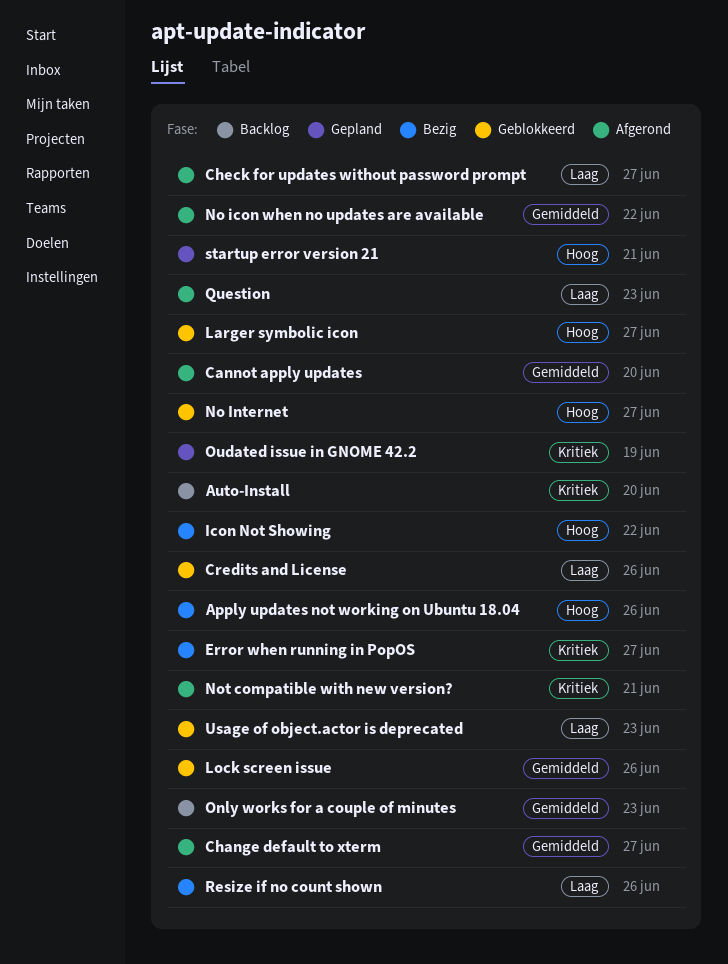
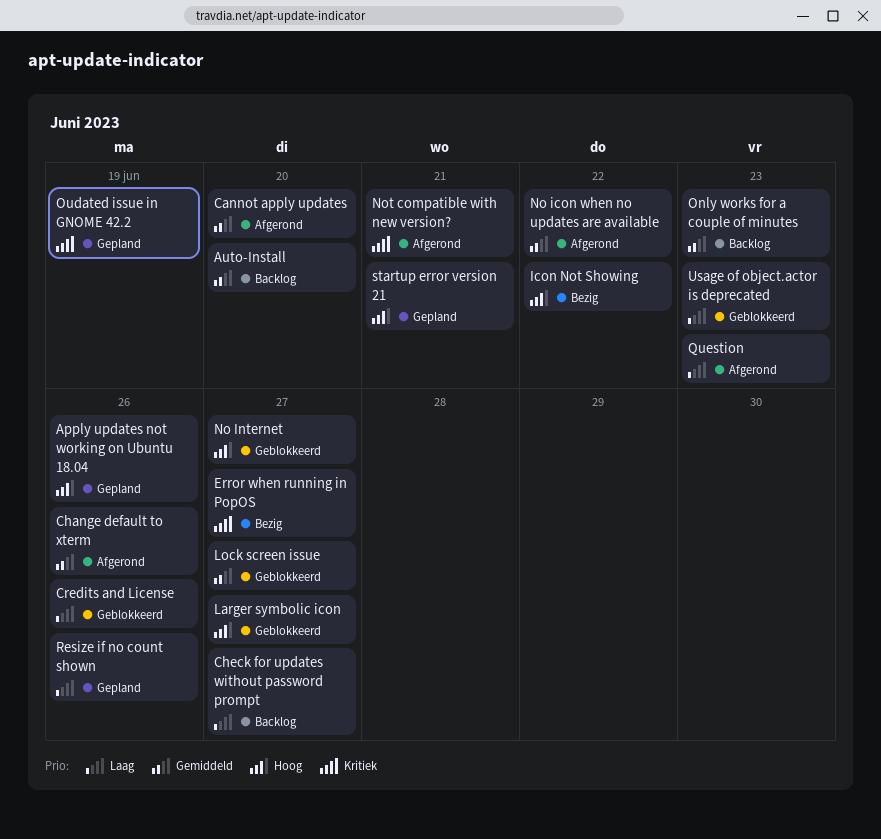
Apply updates not working on Ubuntu 18.04, status: Bezig -> Gepland
Auto-Install, priority: Kritiek -> Gemiddeld
Change default to xterm, due: Jun 27 -> Jun 26
Check for updates without password prompt, status: Afgerond -> Backlog
Lock screen issue, due: Jun 26 -> Jun 27
Resize if no count shown, status: Bezig -> Gepland

